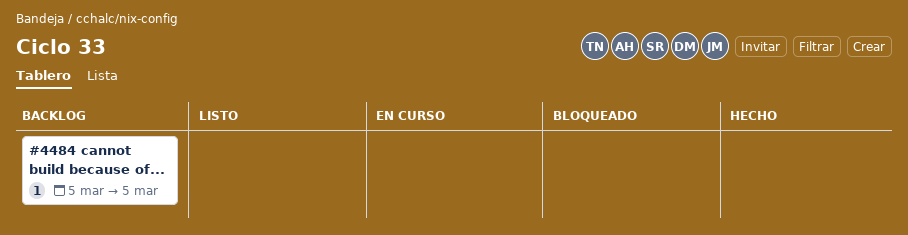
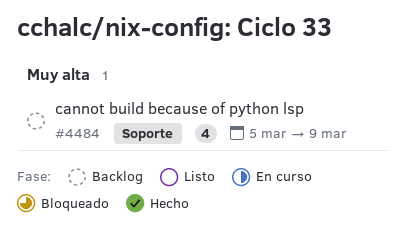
#4484, estimate: 1 -> 4
#4484, due: Mar 5 -> Mar 9

